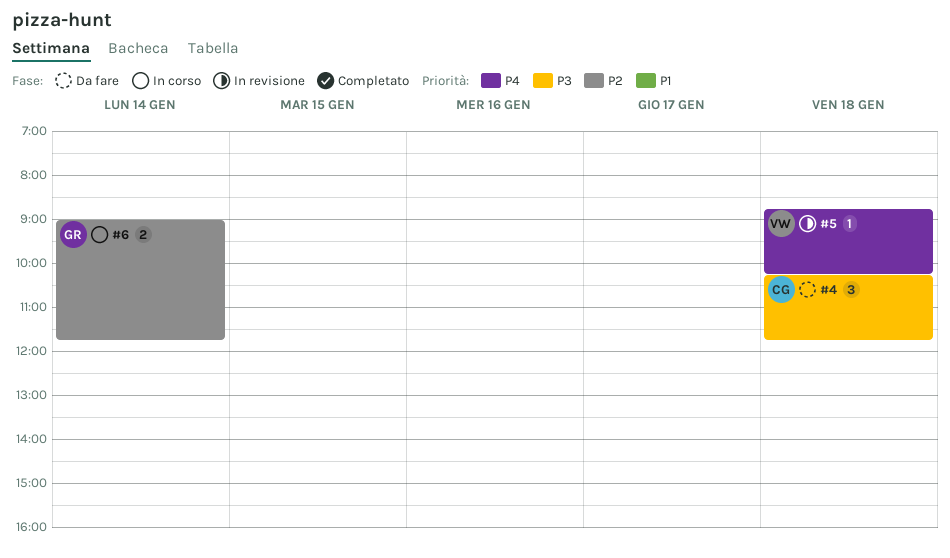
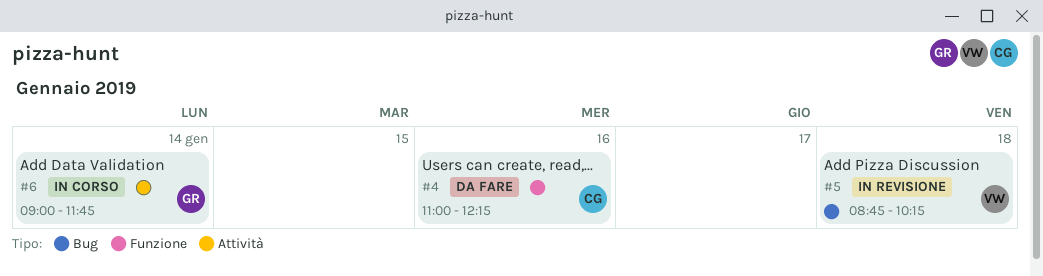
#4, day: Jan 18 -> Jan 16
#4, begins: 10:15 -> 11:00
#4, ends: 11:45 -> 12:15

